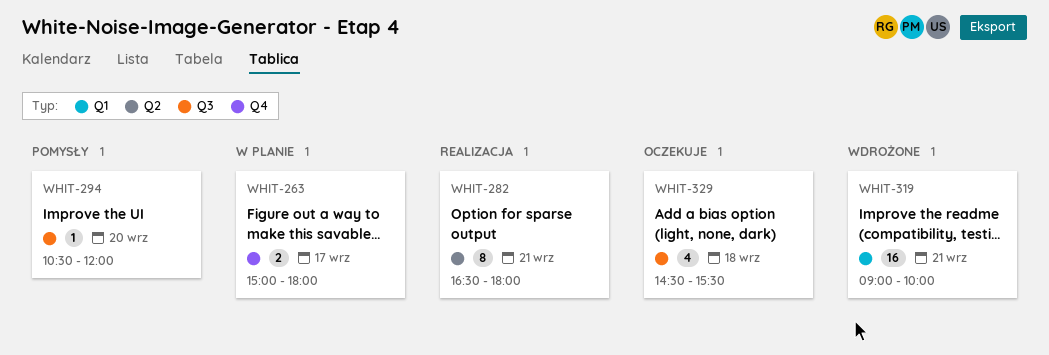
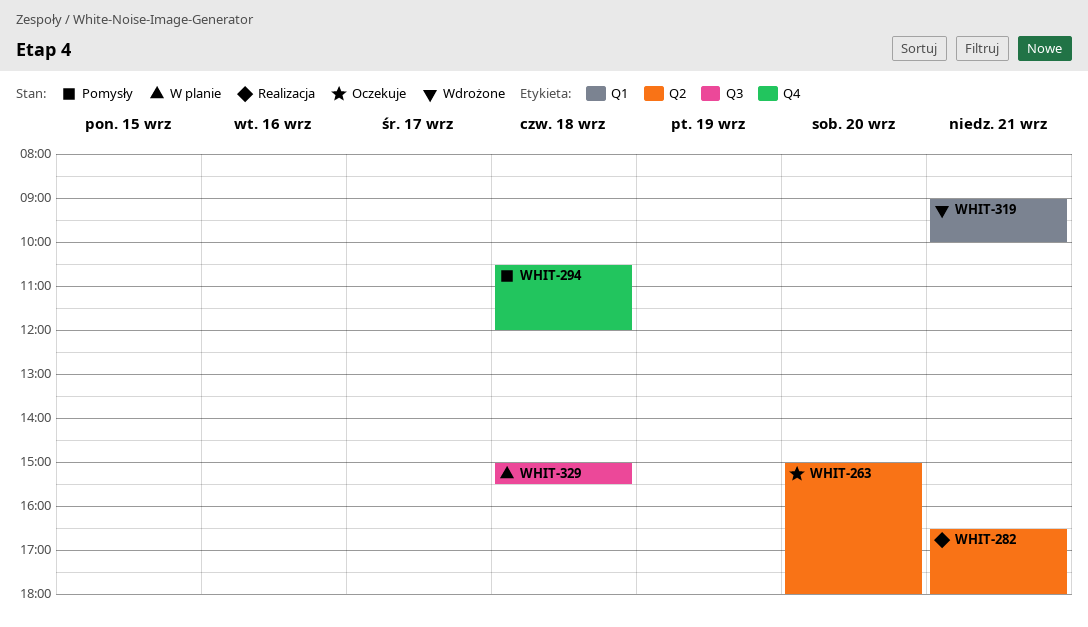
WHIT-263, status: W planie -> Oczekuje
WHIT-263, label: Q4 -> Q2
WHIT-263, day: Sep 17 -> Sep 20
WHIT-294, label: Q3 -> Q4
WHIT-294, day: Sep 20 -> Sep 18
WHIT-329, status: Oczekuje -> W planie
WHIT-329, begins: 14:30 -> 15:00

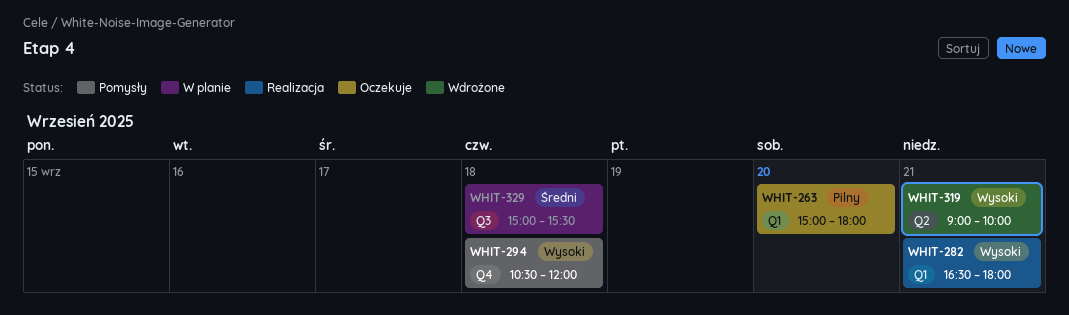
WHIT-263, label: Q2 -> Q1
WHIT-282, label: Q2 -> Q1
WHIT-319, label: Q1 -> Q2

